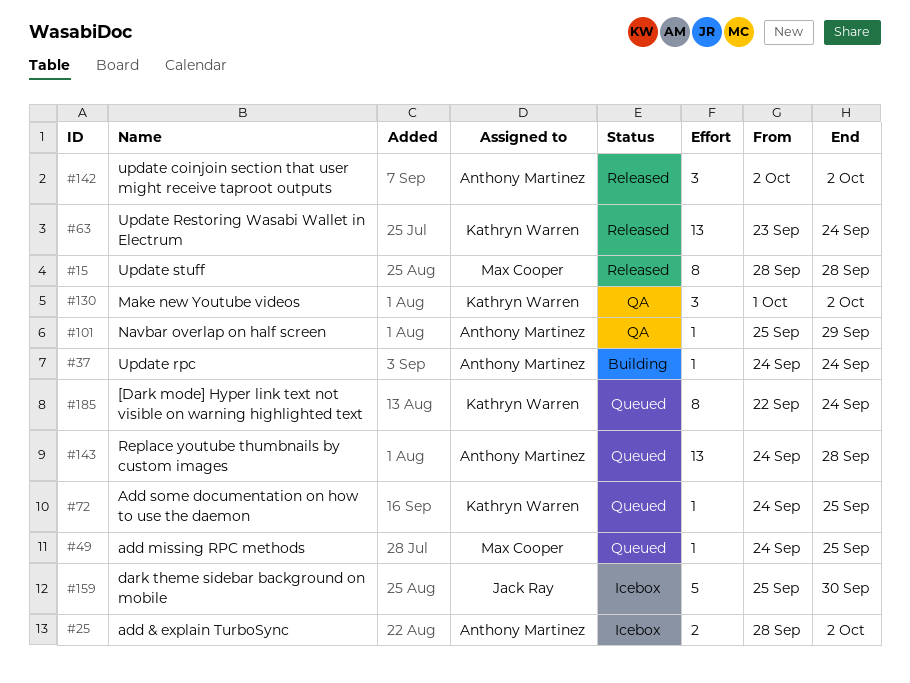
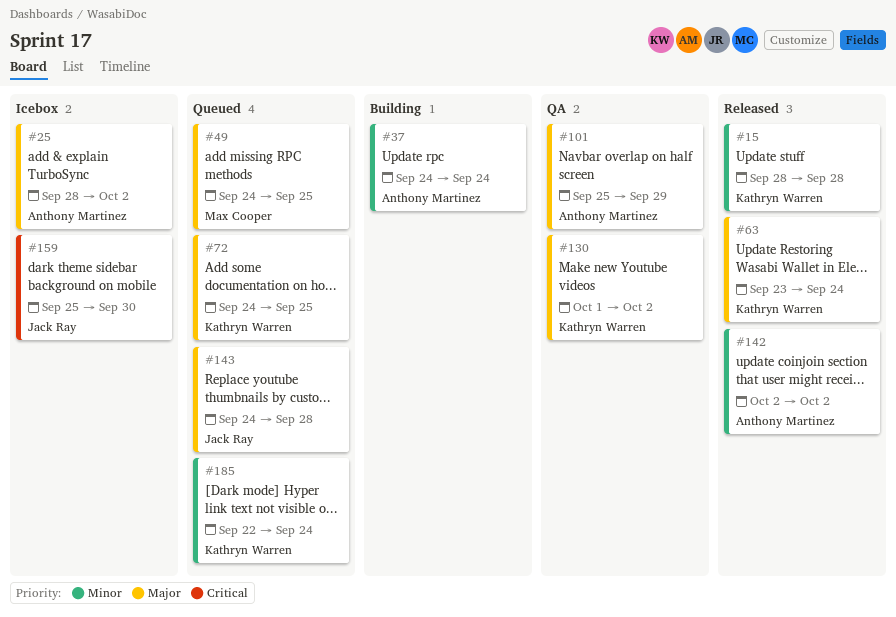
#15, owner: Max Cooper -> Kathryn Warren
#143, owner: Anthony Martinez -> Jack Ray

